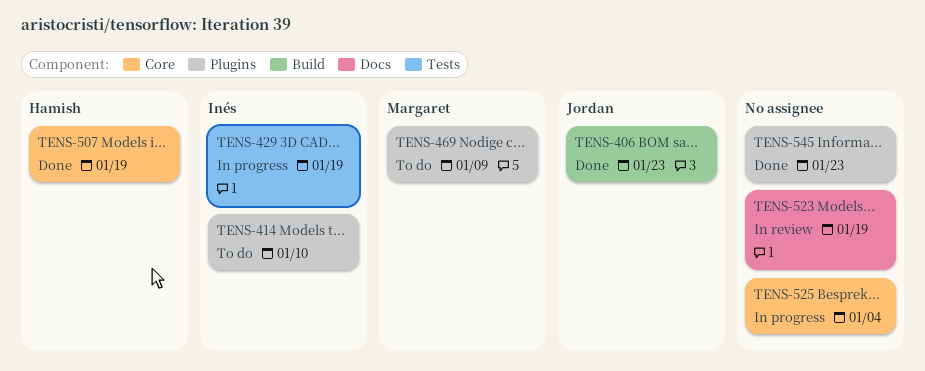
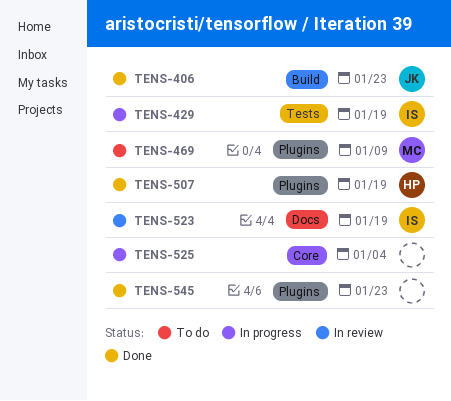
TENS-414: present -> none
TENS-507, label: Core -> Plugins
TENS-523, owner: none -> Inés

